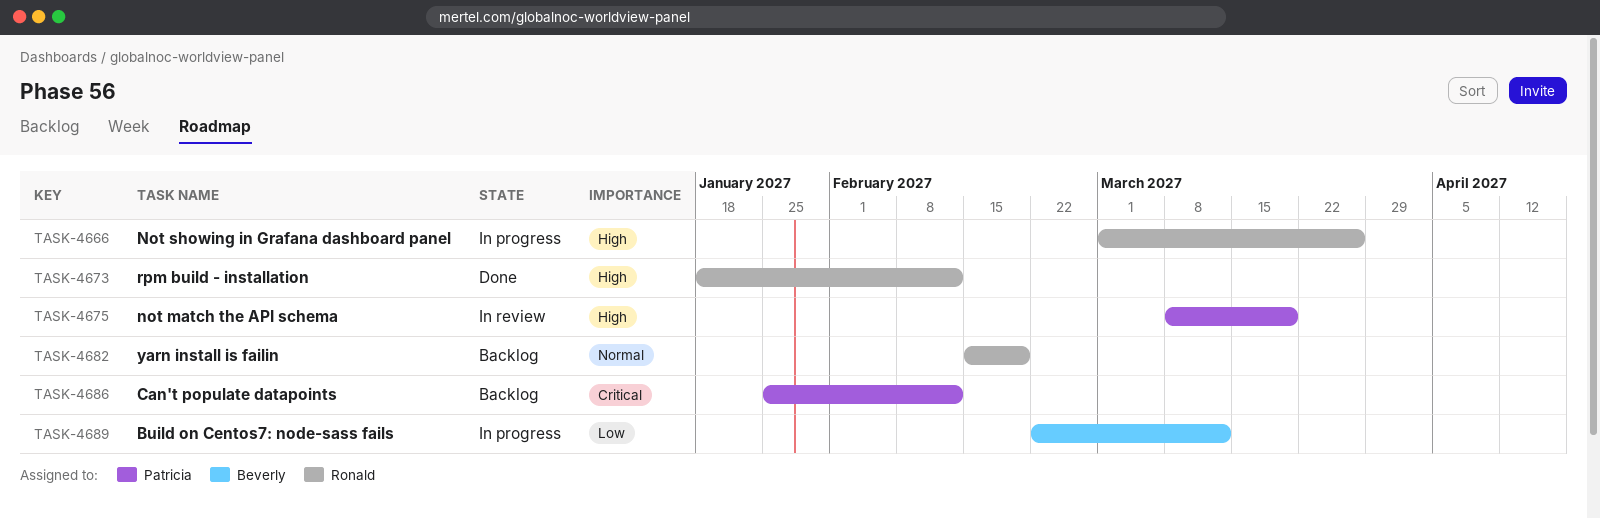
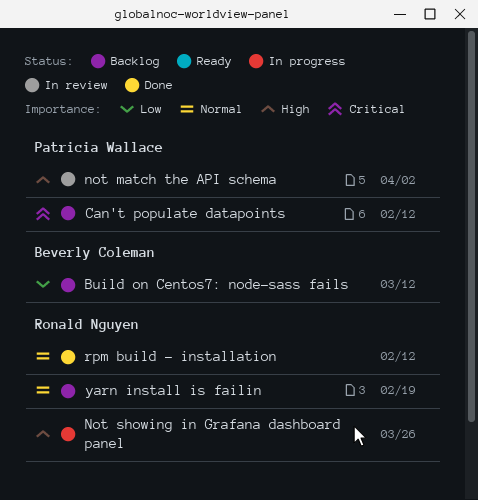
Build on Centos7: node-sass fails, status: In progress -> Backlog
not match the API schema, due: Mar 19 -> Apr 2
rpm build - installation, priority: High -> Normal

